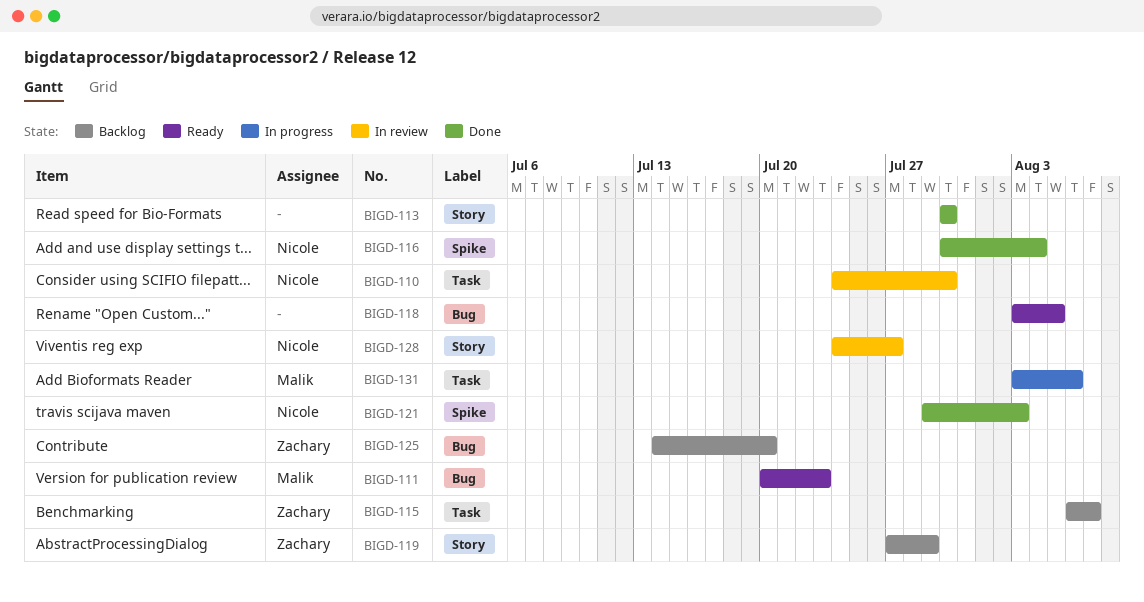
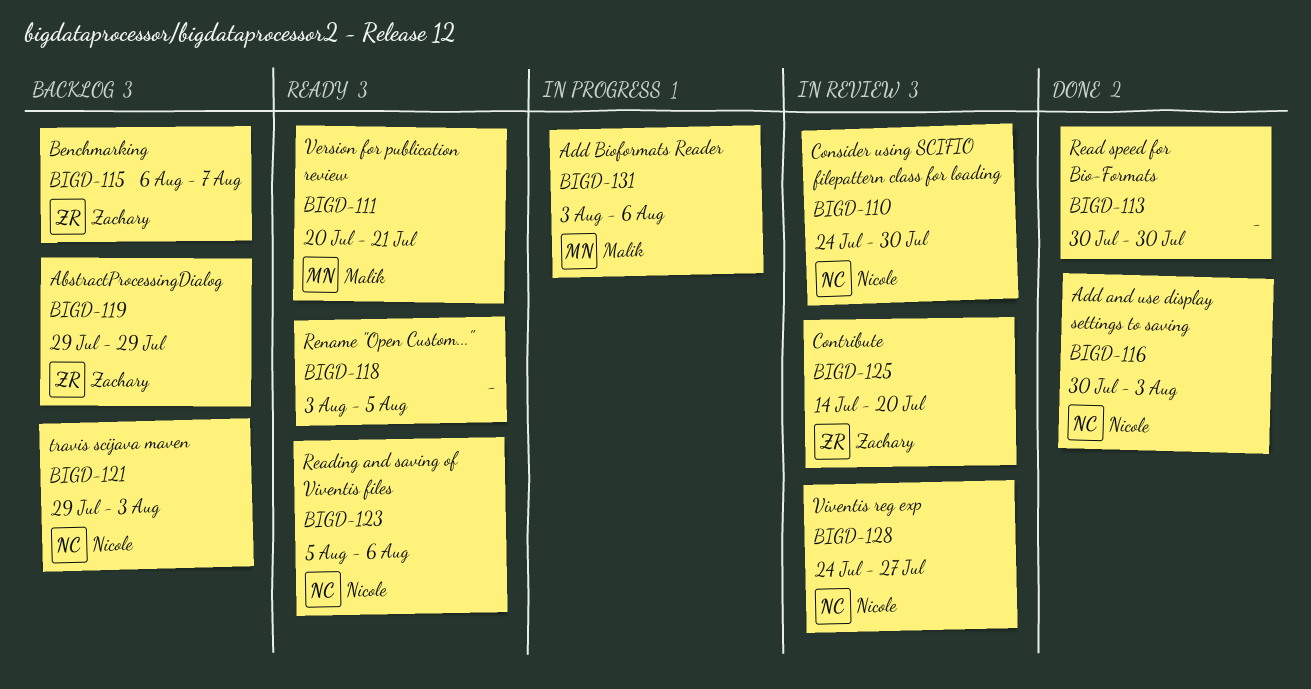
BIGD-111, due: Jul 23 -> Jul 21
BIGD-116, due: Aug 4 -> Aug 3
BIGD-119, start: Jul 27 -> Jul 29
BIGD-121, status: Done -> Backlog
BIGD-123: none -> present
BIGD-125, status: Backlog -> In review

